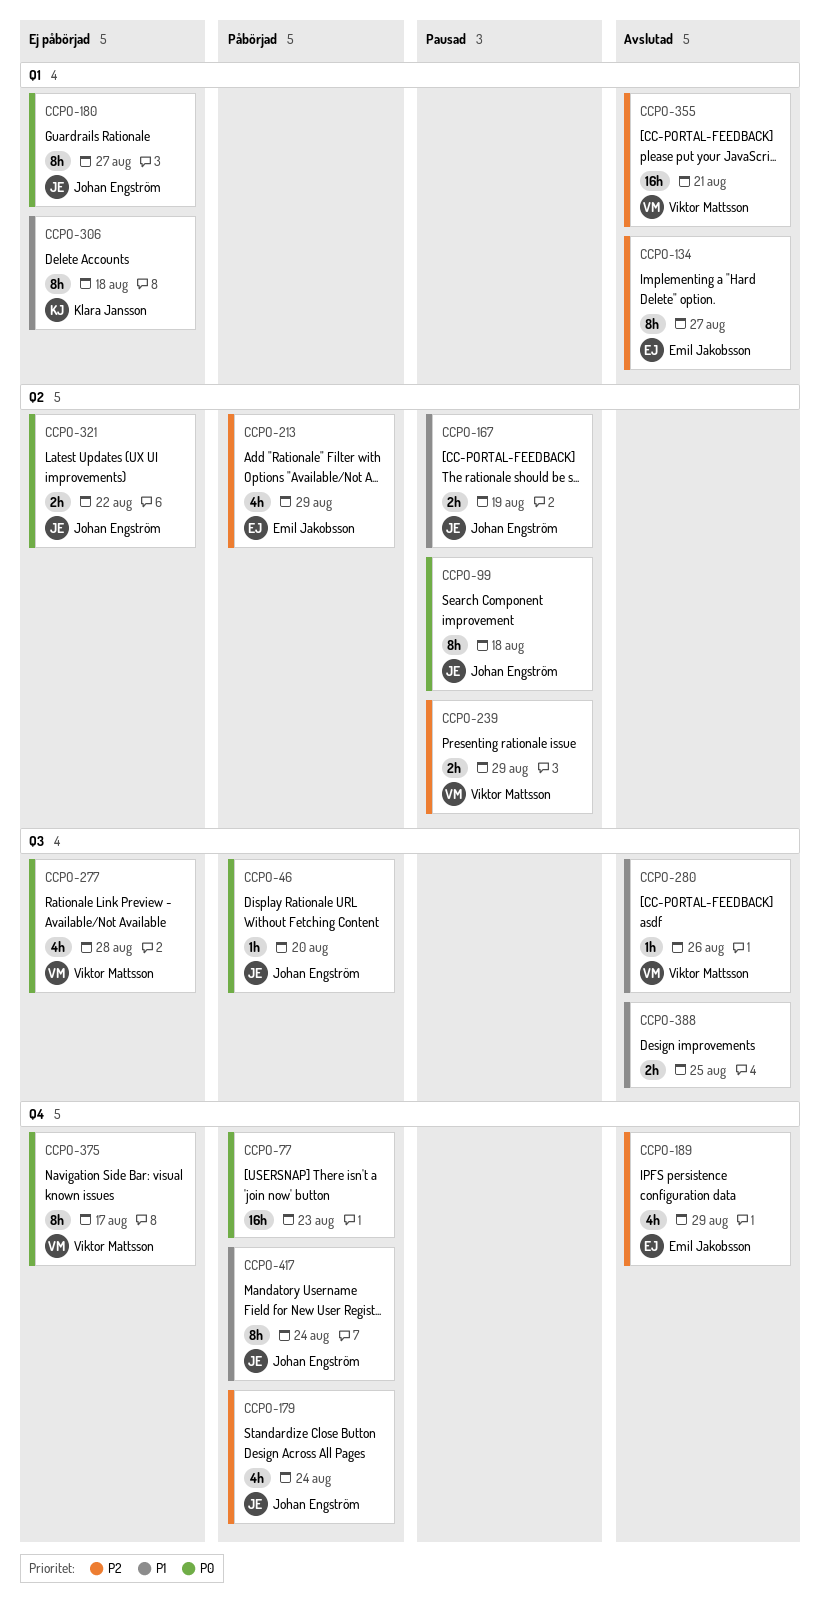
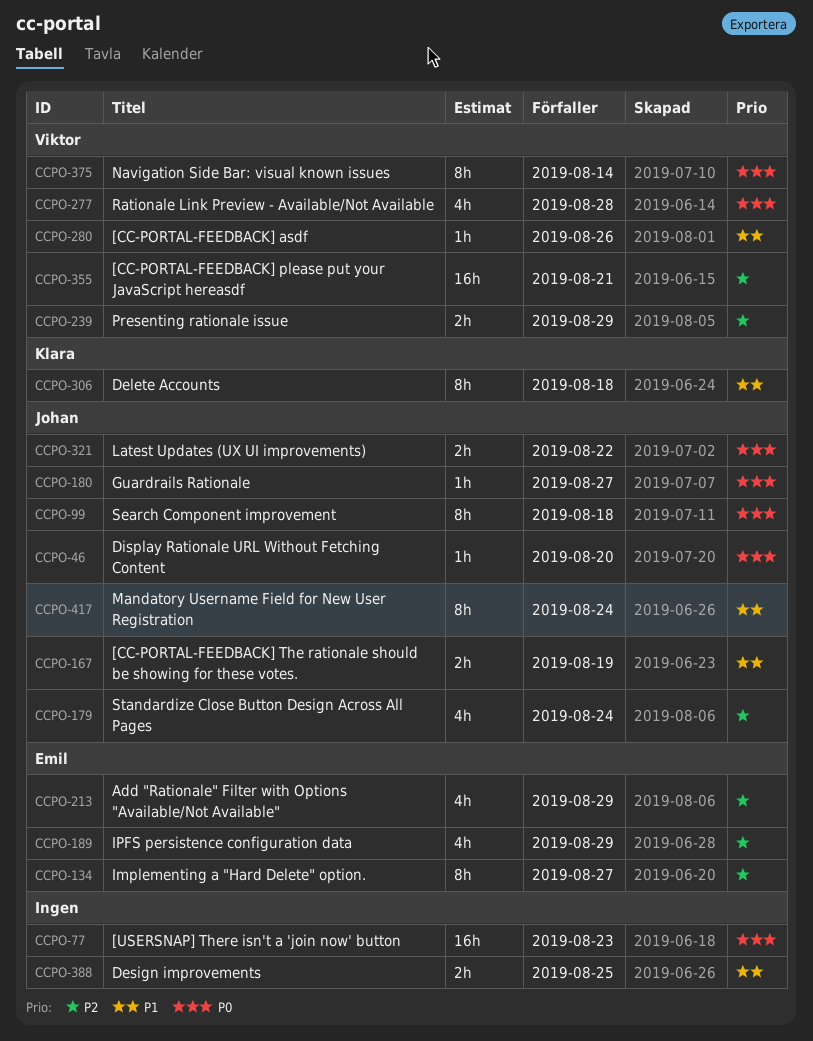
CCPO-180, estimate: 8h -> 1h
CCPO-375, due: Aug 17 -> Aug 14

